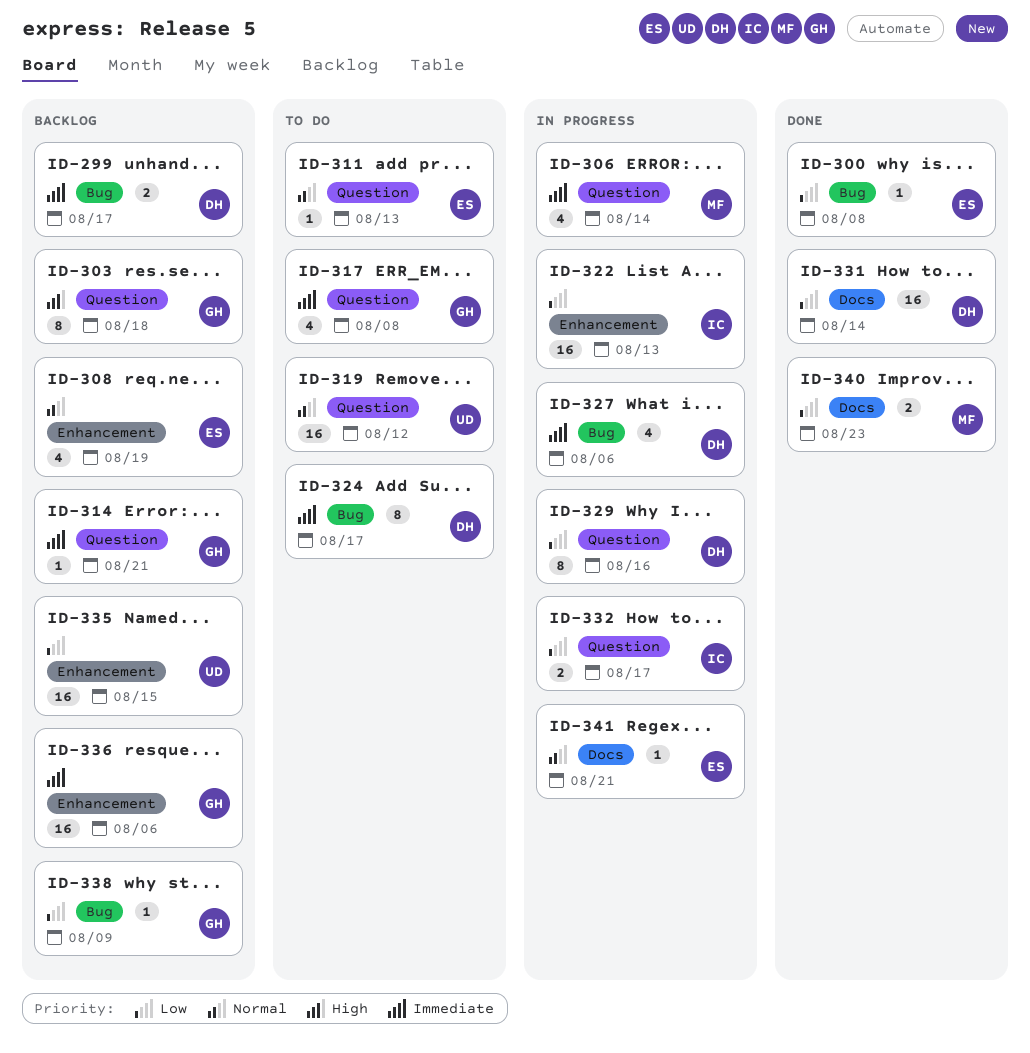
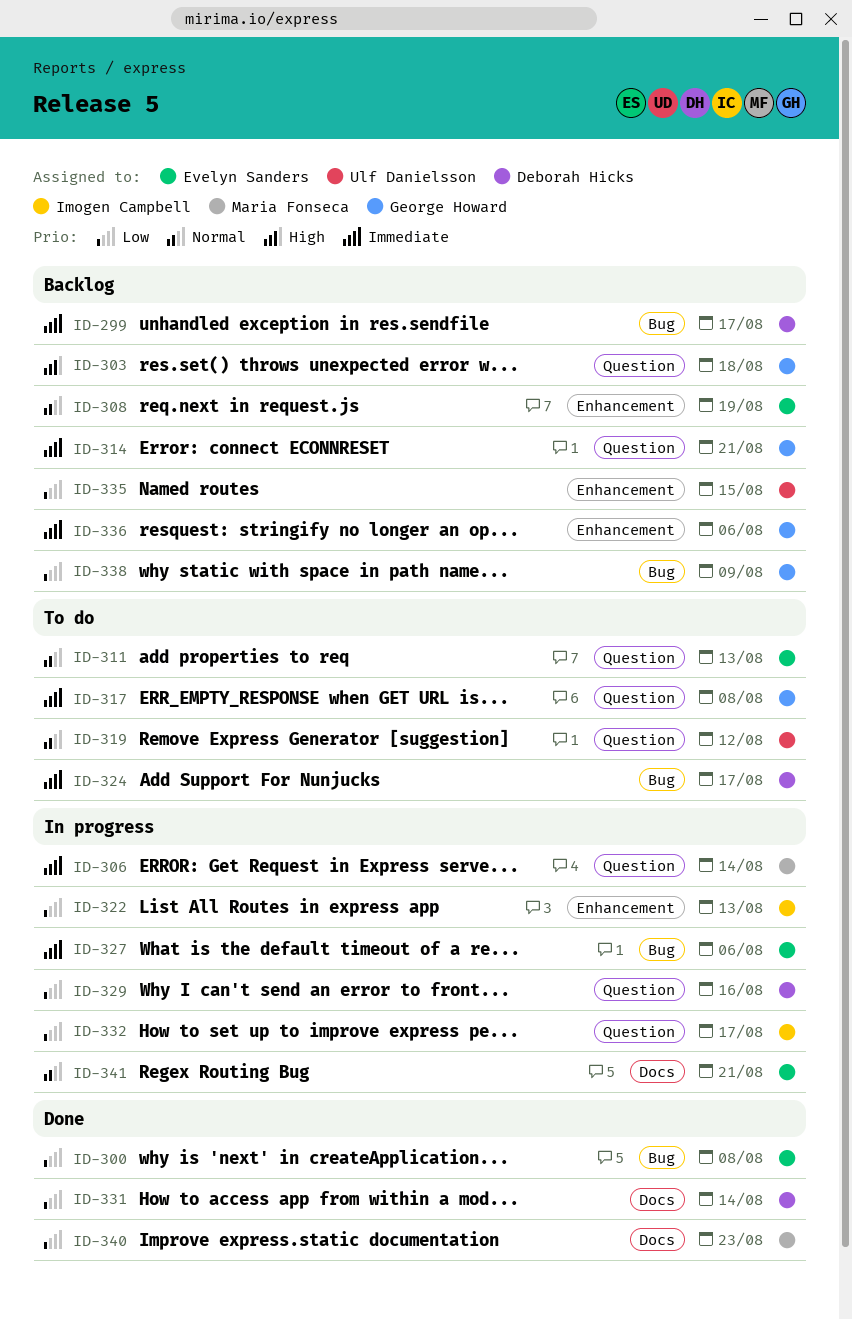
ID-327, owner: Deborah Hicks -> Evelyn Sanders

